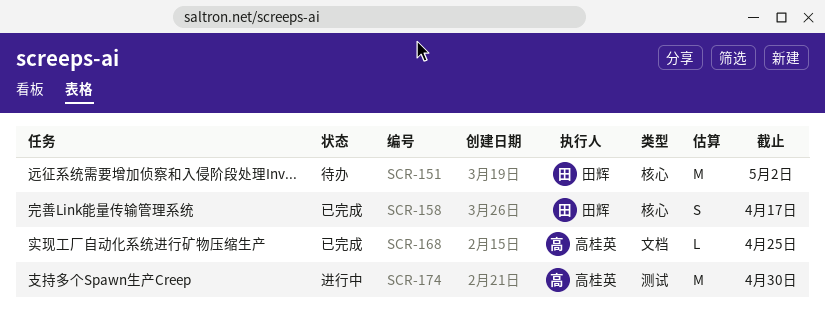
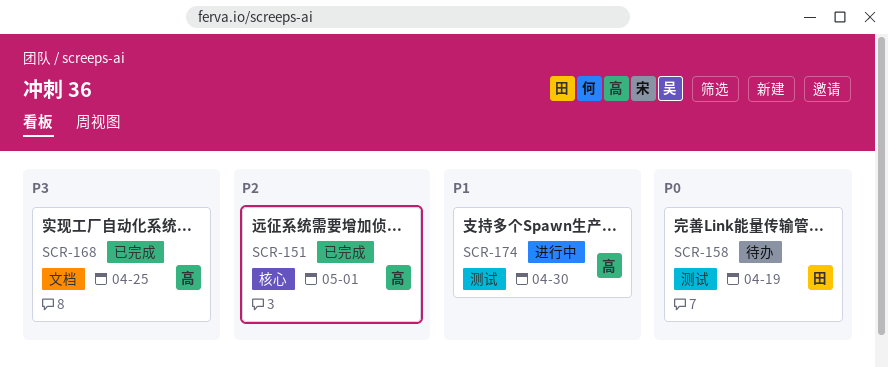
SCR-151, status: 待办 -> 已完成
SCR-151, owner: 田辉 -> 高桂英
SCR-151, due: May 2 -> May 1
SCR-158, status: 已完成 -> 待办
SCR-158, label: 核心 -> 测试
SCR-158, due: Apr 17 -> Apr 19

